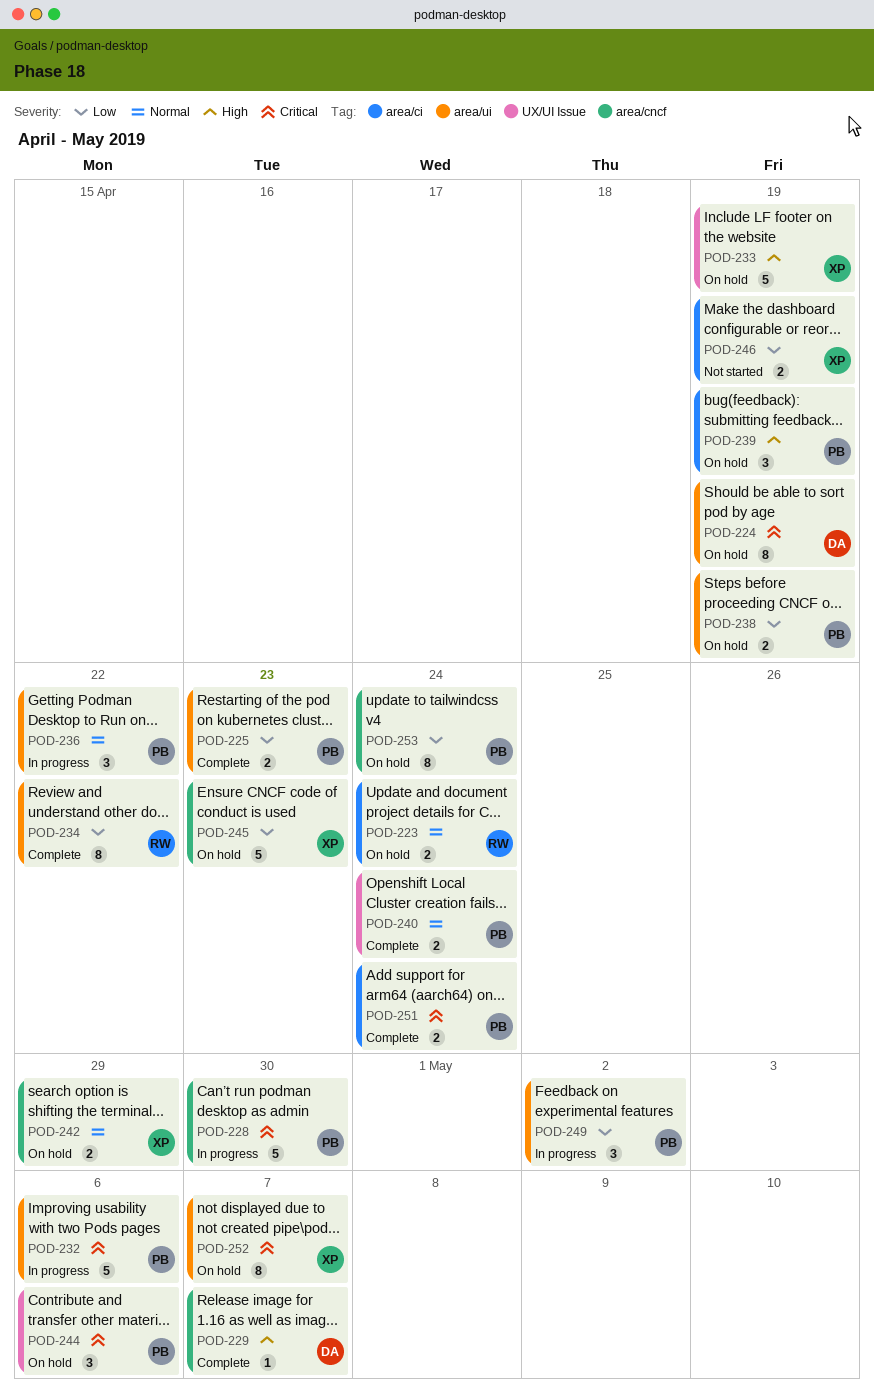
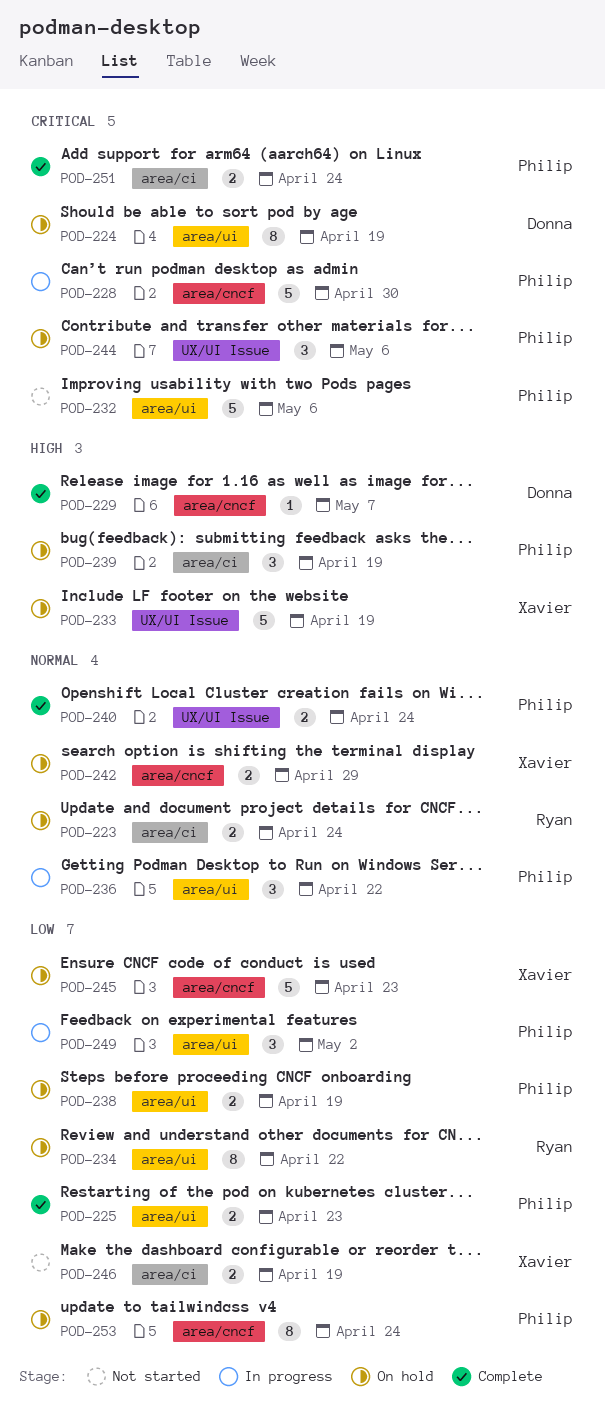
POD-232, status: In progress -> Not started
POD-234, status: Complete -> On hold
POD-252: present -> none

